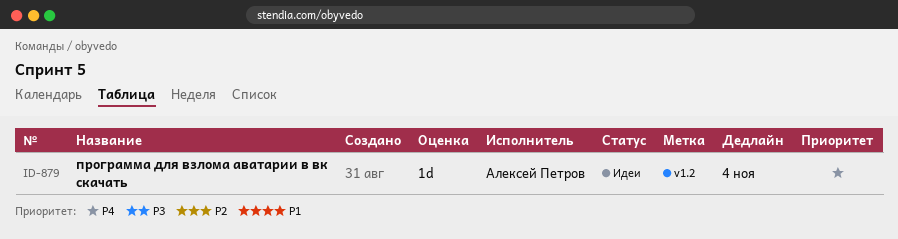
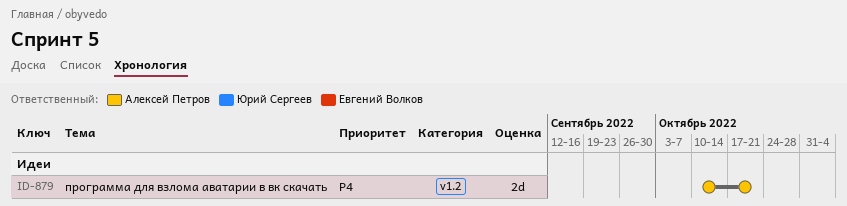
ID-879, estimate: 1d -> 2d
ID-879, due: Nov 4 -> Oct 21

